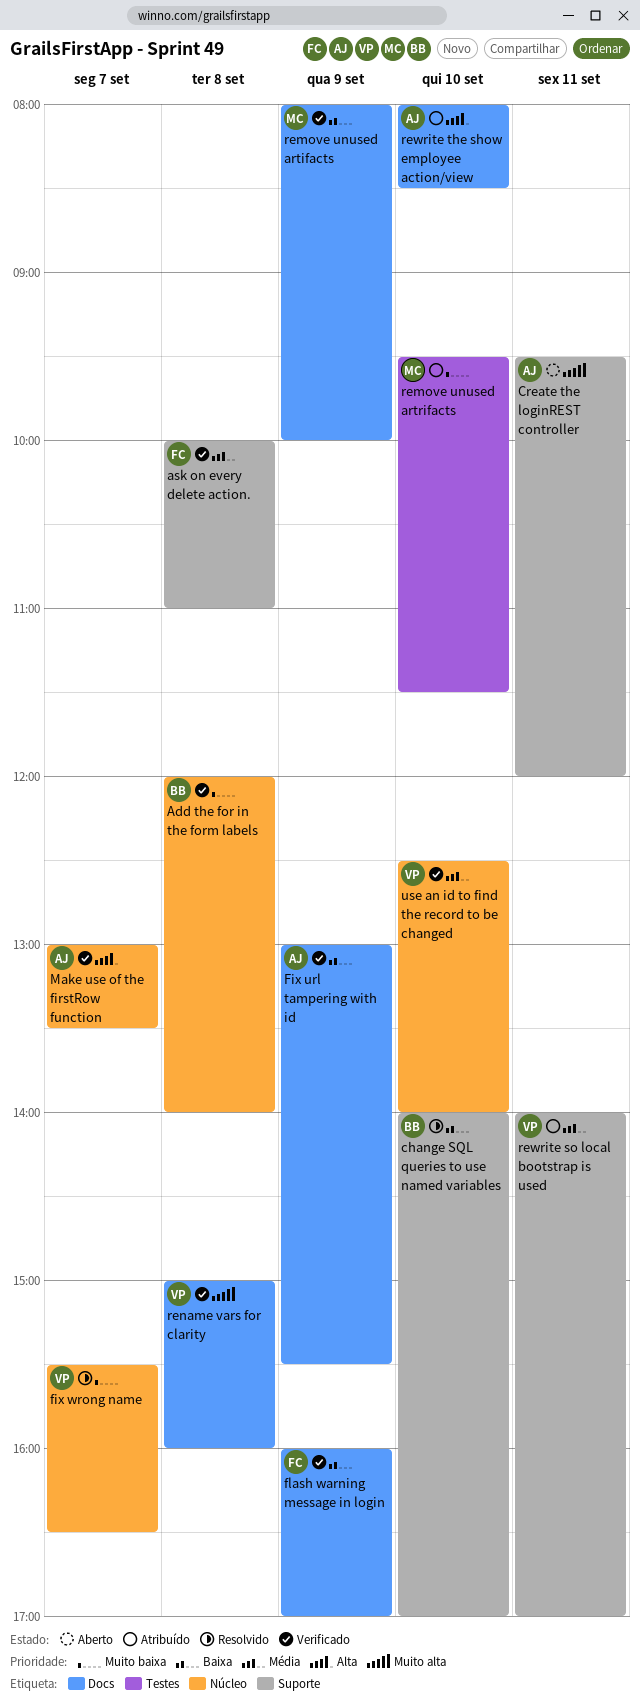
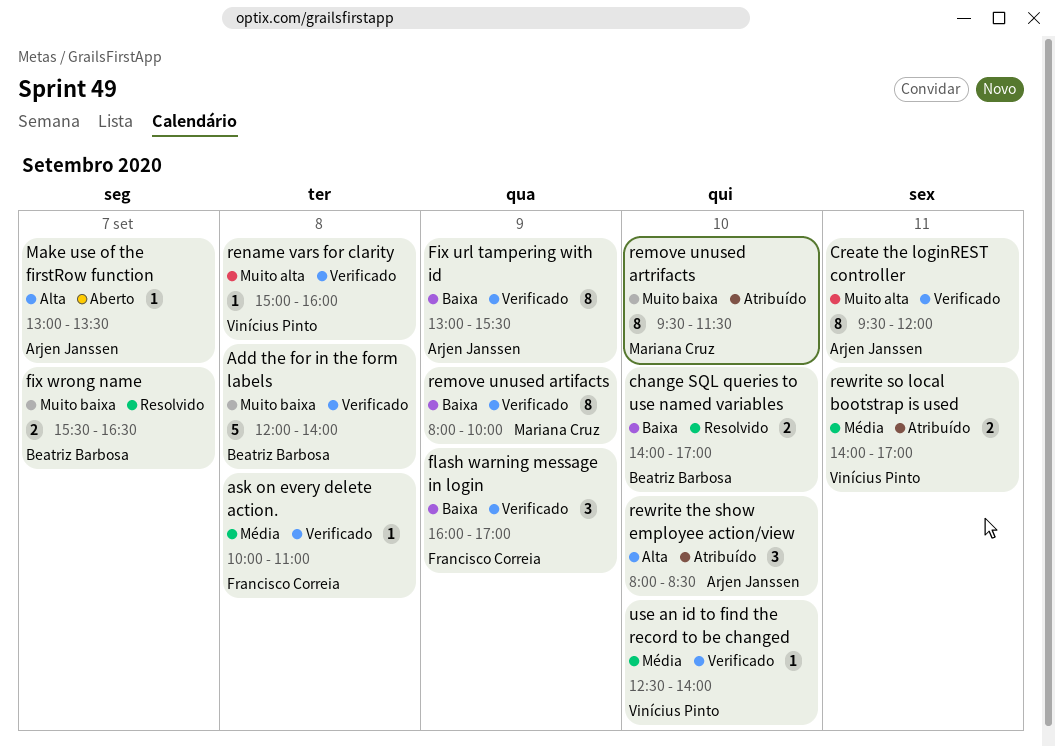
Create the loginREST controller, status: Aberto -> Verificado
fix wrong name, owner: Vinícius Pinto -> Beatriz Barbosa
Make use of the firstRow function, status: Verificado -> Aberto

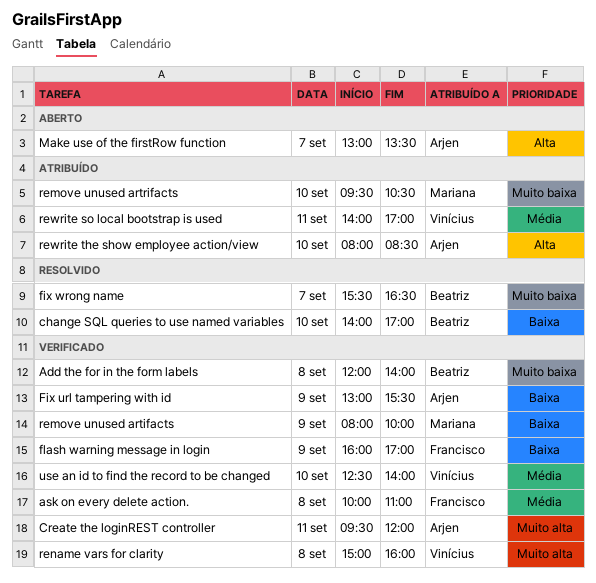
remove unused artrifacts, ends: 11:30 -> 10:30

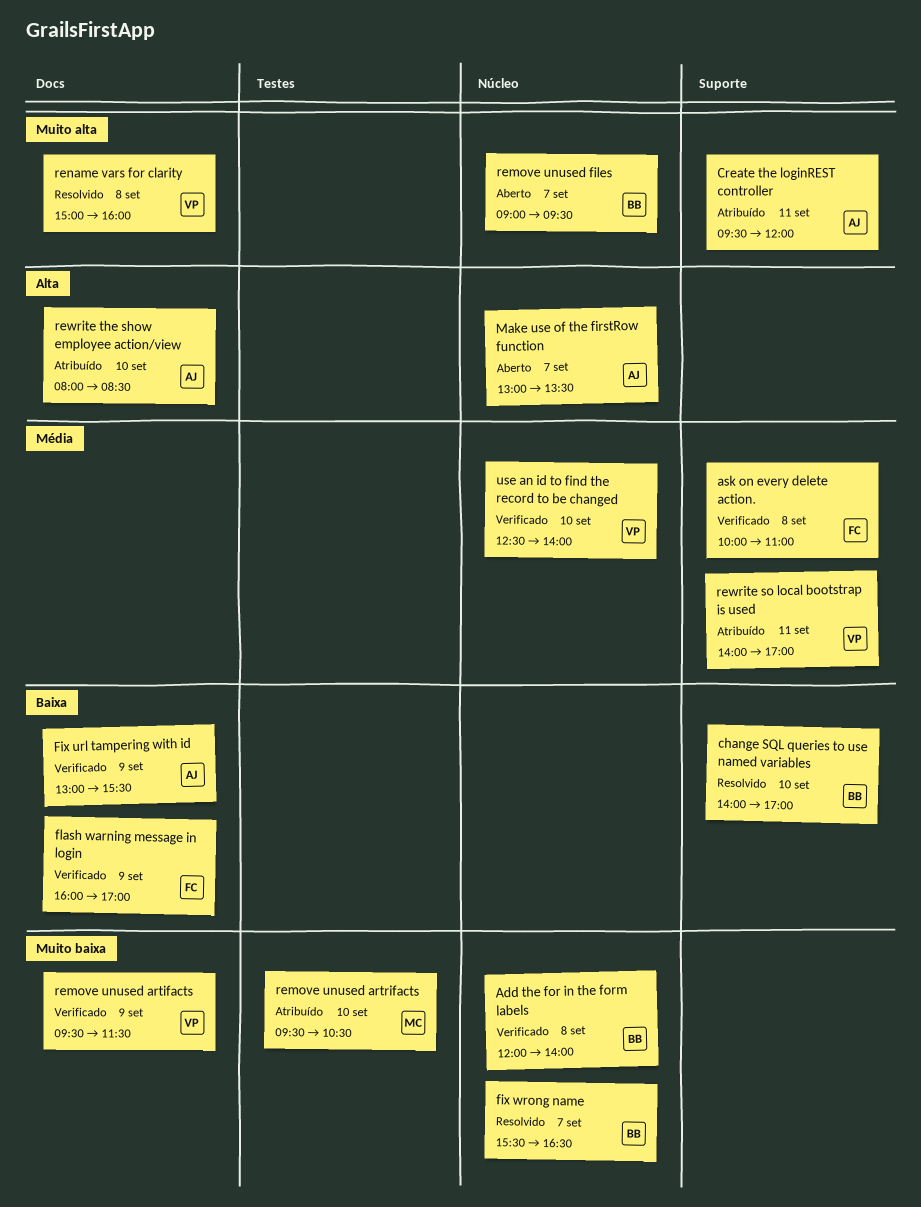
Create the loginREST controller, status: Verificado -> Atribuído
remove unused artifacts, owner: Mariana -> Vinícius
remove unused artifacts, priority: Baixa -> Muito baixa
remove unused artifacts, begins: 08:00 -> 09:30
remove unused artifacts, ends: 10:00 -> 11:30
remove unused files: none -> present
rename vars for clarity, status: Verificado -> Resolvido

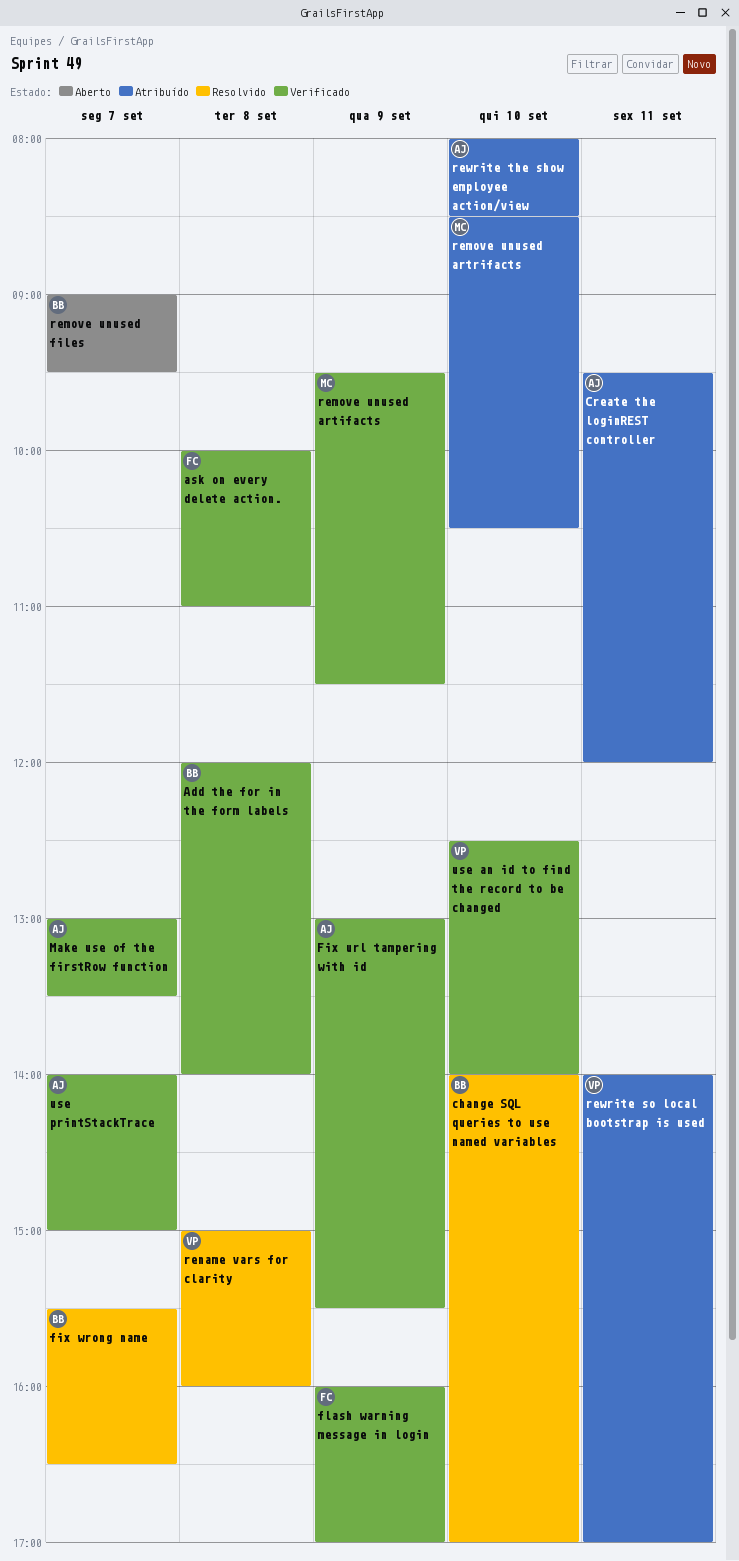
Make use of the firstRow function, status: Aberto -> Verificado
remove unused artifacts, owner: VP -> MC
remove unused artrifacts, begins: 09:30 -> 08:30
use printStackTrace: none -> present

